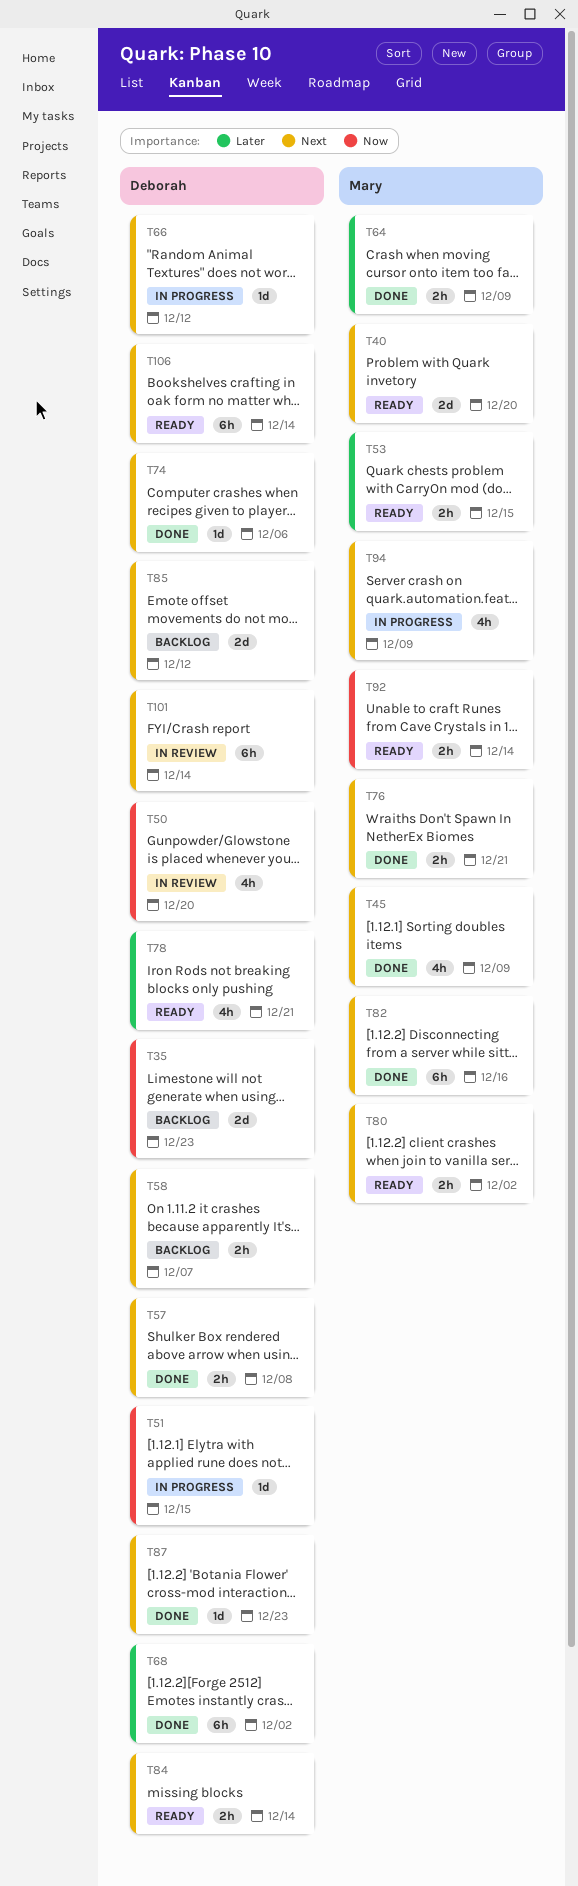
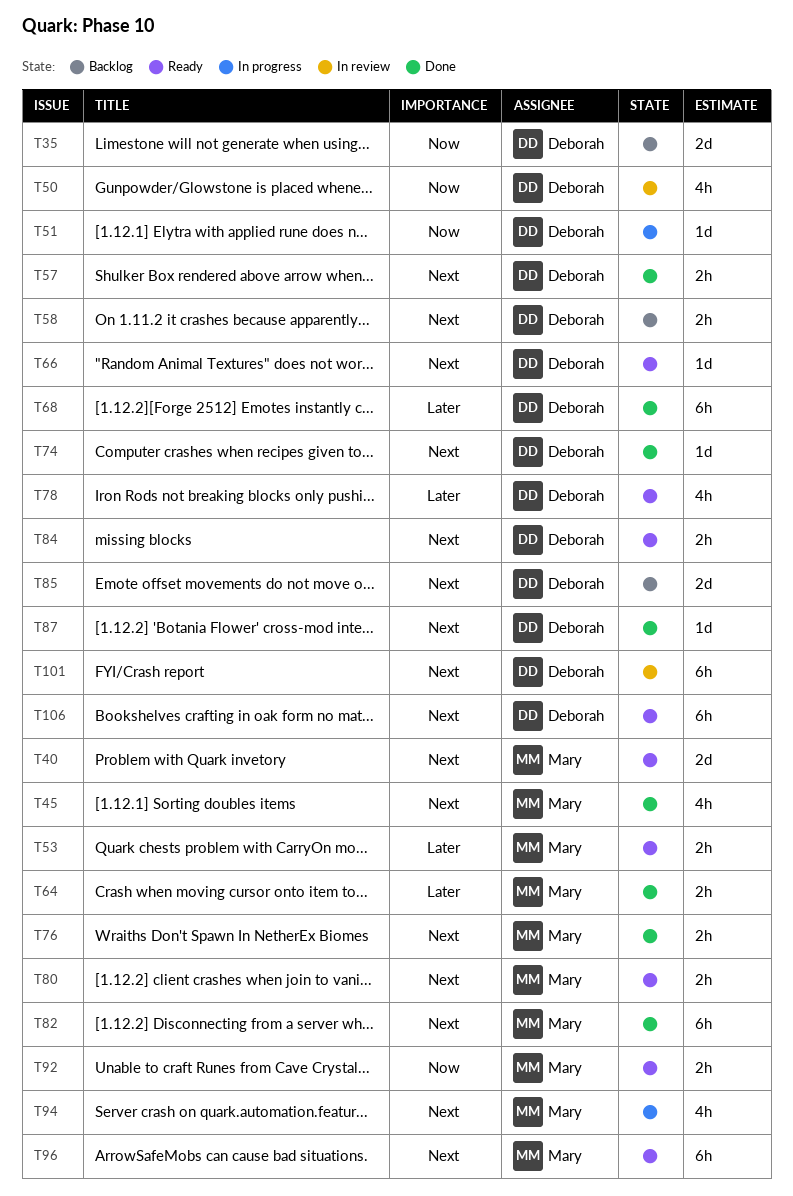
T66, status: In progress -> Ready
T96: none -> present

